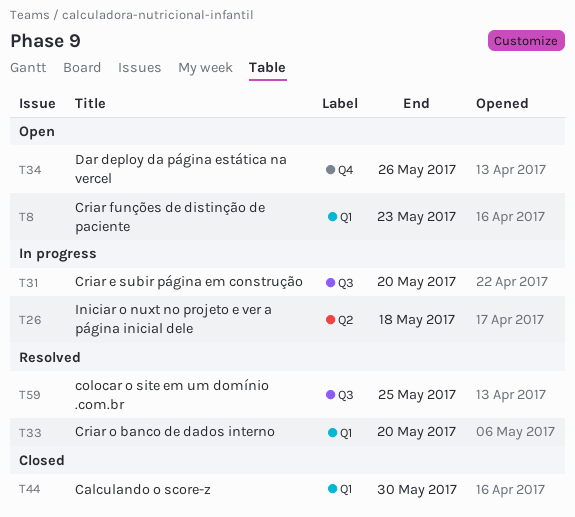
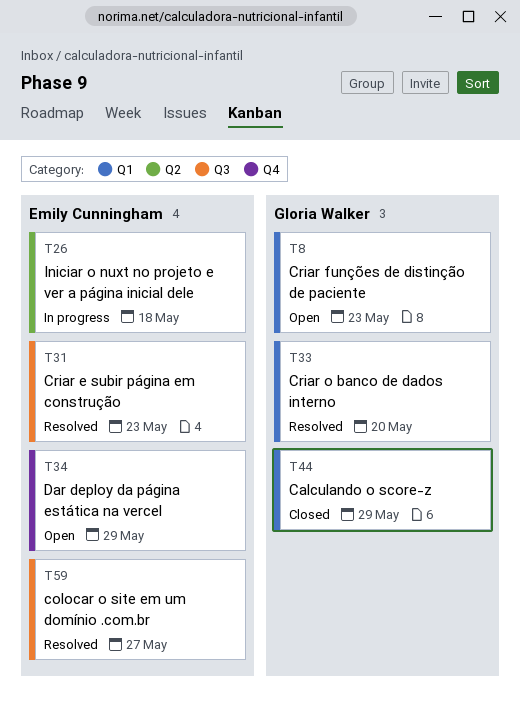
T31, status: In progress -> Resolved
T31, due: May 20 -> May 23
T34, due: May 26 -> May 29
T44, due: May 30 -> May 29
T59, due: May 25 -> May 27

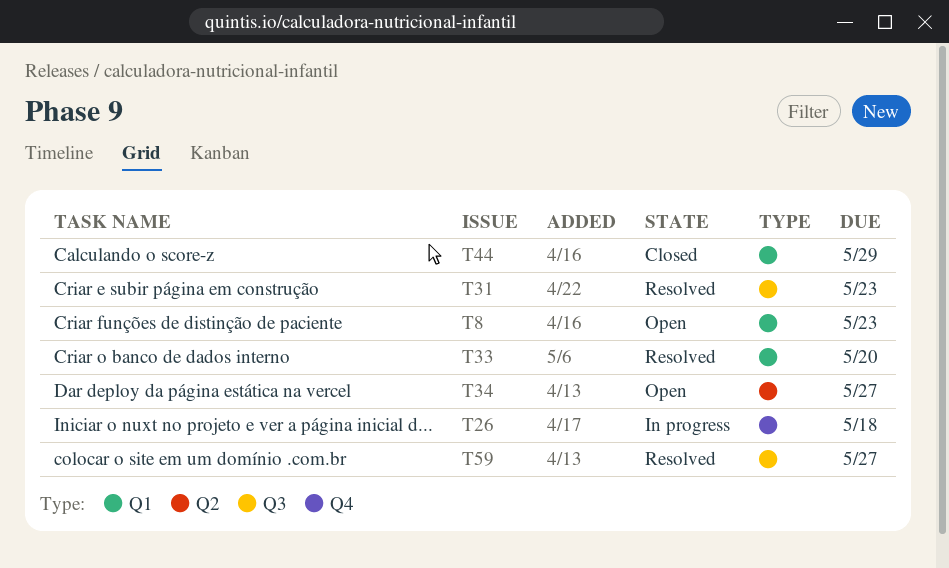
T26, label: Q2 -> Q4
T34, label: Q4 -> Q2
T34, due: May 29 -> May 27

